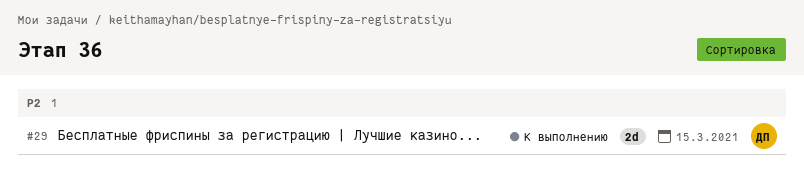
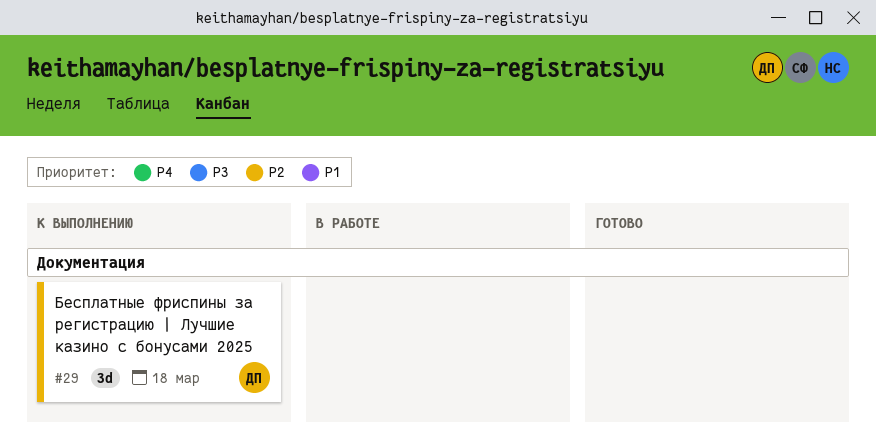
#29, estimate: 2d -> 3d
#29, due: Mar 15 -> Mar 18

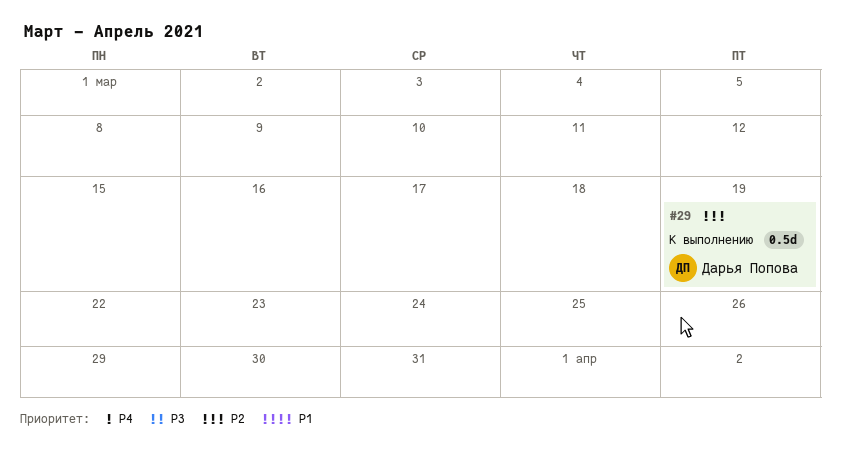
#29, estimate: 3d -> 0.5d
#29, due: Mar 18 -> Mar 19

